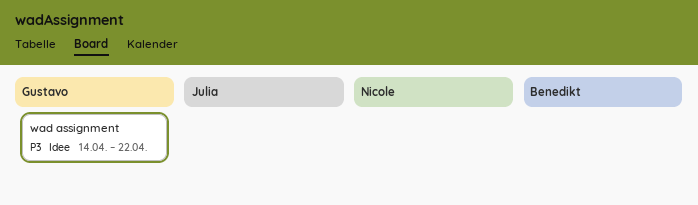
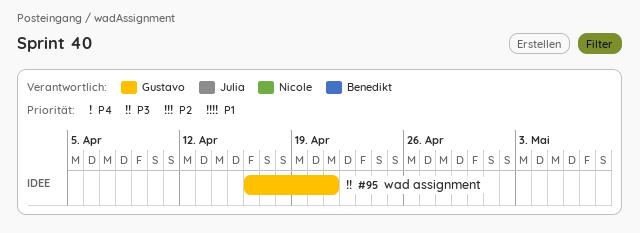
wad assignment, start: Apr 14 -> Apr 16
wad assignment, due: Apr 22 -> Apr 21

